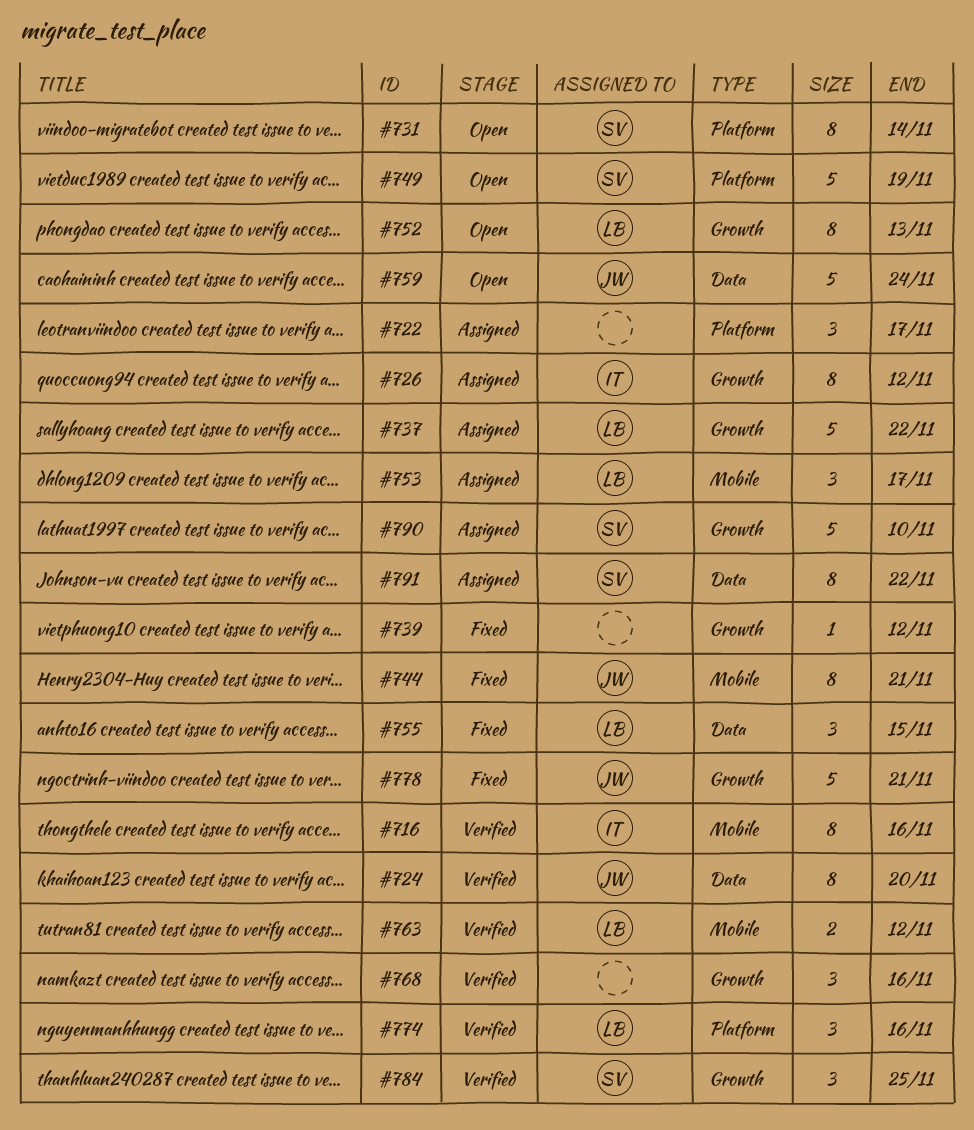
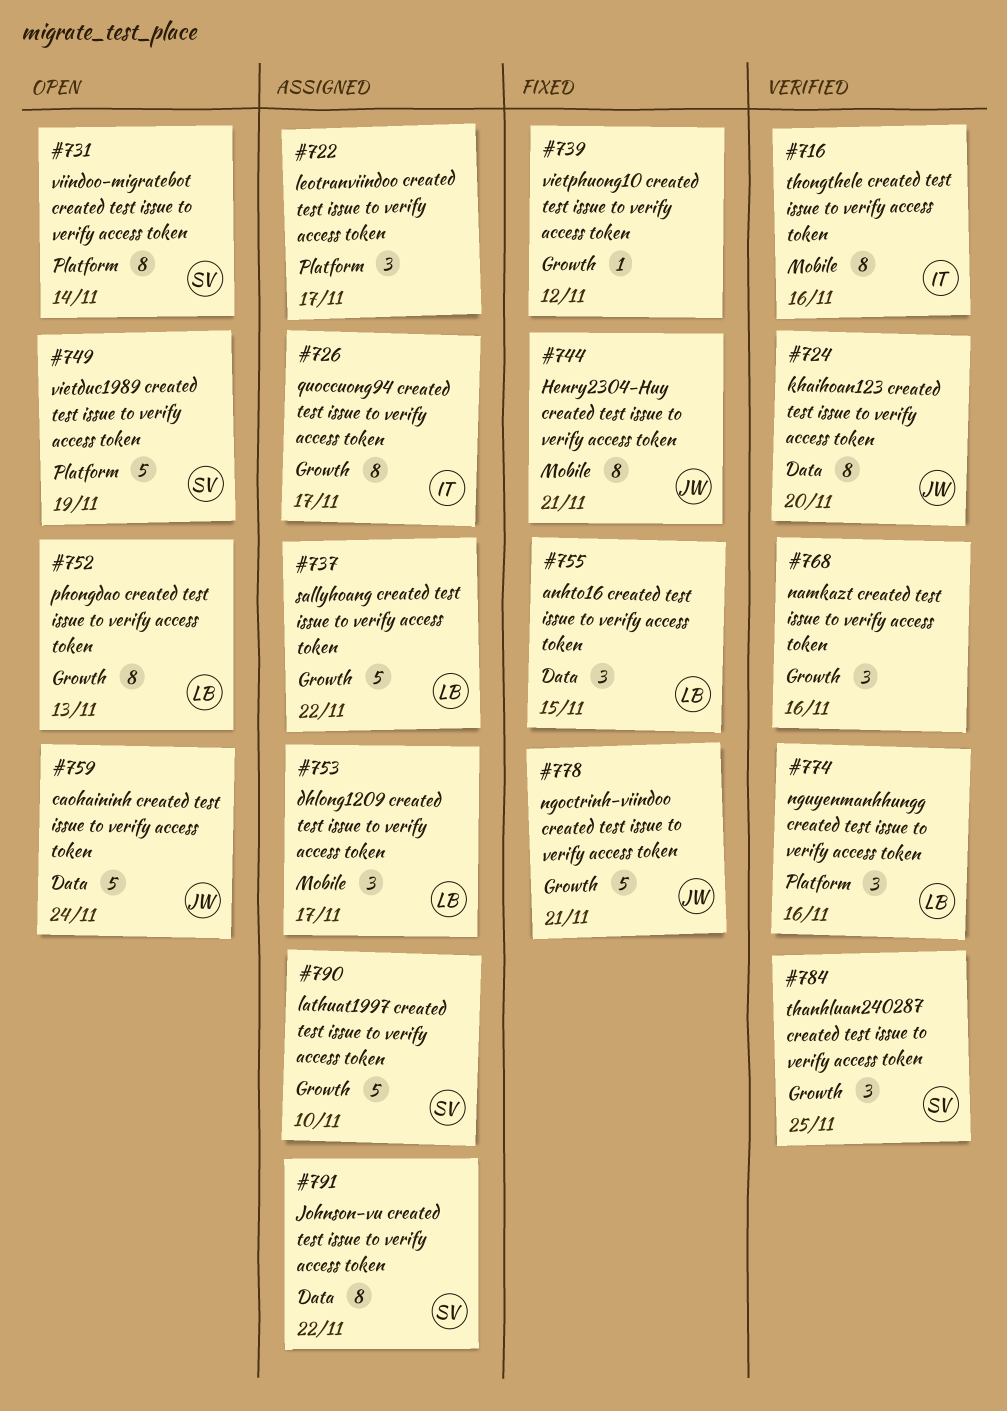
#726, due: Nov 12 -> Nov 17
#763: present -> none

